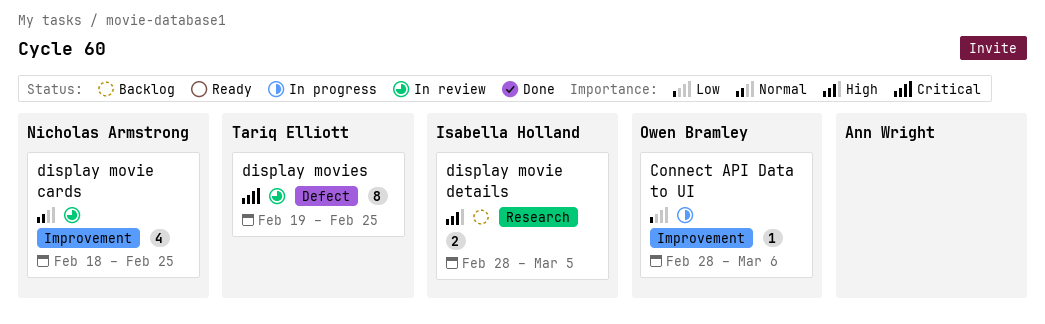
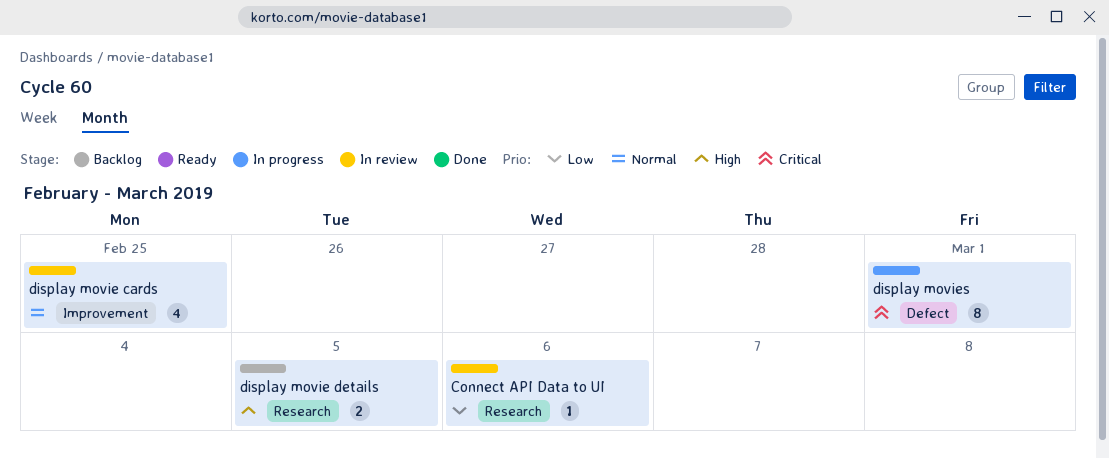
Connect API Data to UI, status: In progress -> In review
Connect API Data to UI, label: Improvement -> Research
display movies, status: In review -> In progress
display movies, due: Feb 25 -> Mar 1

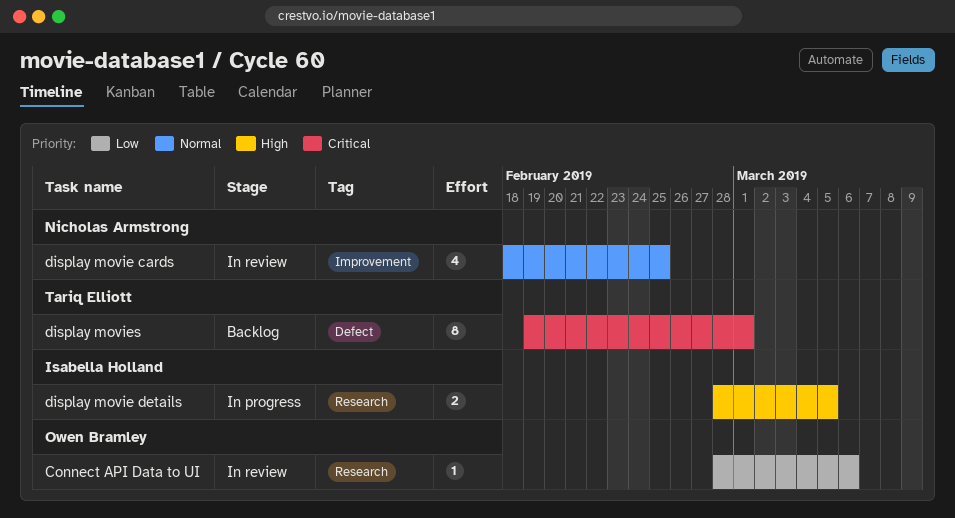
display movie details, status: Backlog -> In progress
display movies, status: In progress -> Backlog

